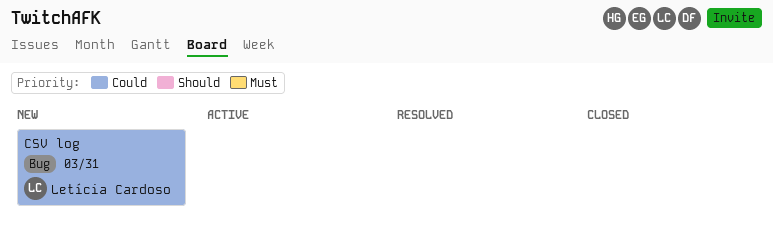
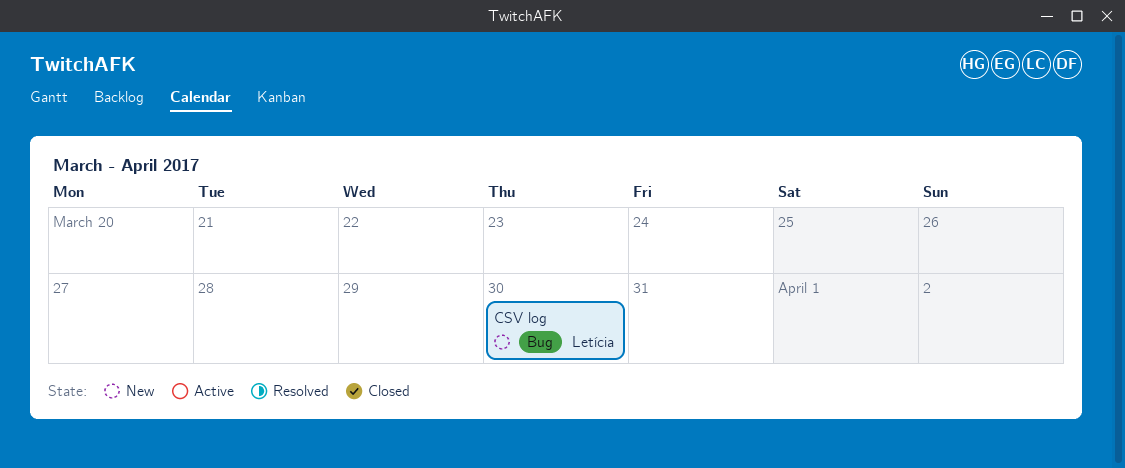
CSV log, due: Mar 31 -> Mar 30

